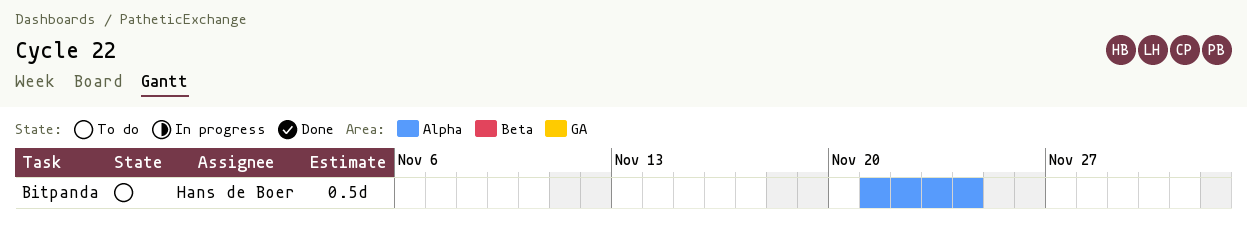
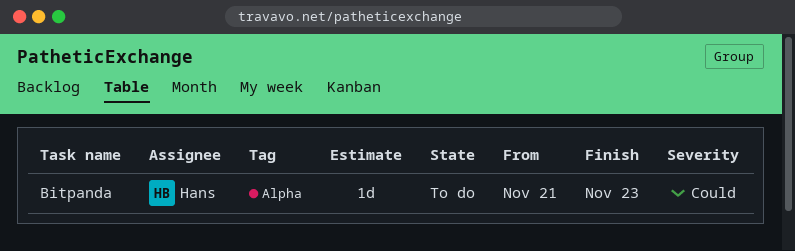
Bitpanda, estimate: 0.5d -> 1d
Bitpanda, due: Nov 24 -> Nov 23

